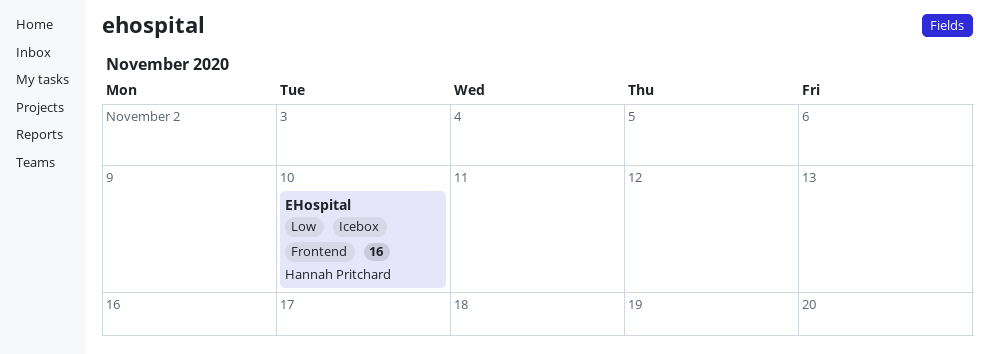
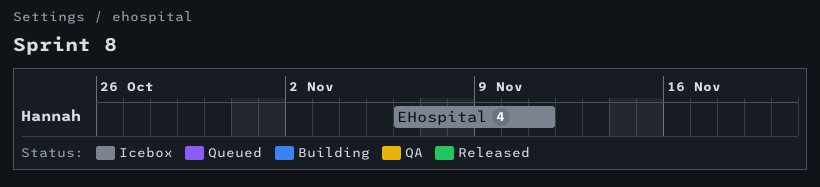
EHospital, estimate: 16 -> 4
EHospital, due: Nov 10 -> Nov 11

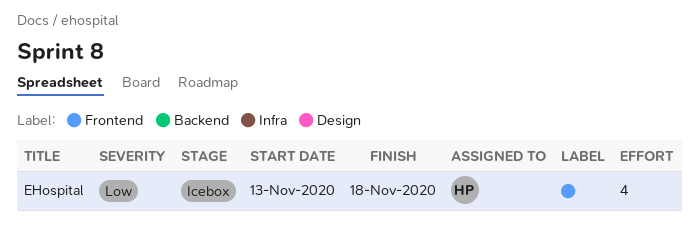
EHospital, start: Nov 6 -> Nov 13
EHospital, due: Nov 11 -> Nov 18

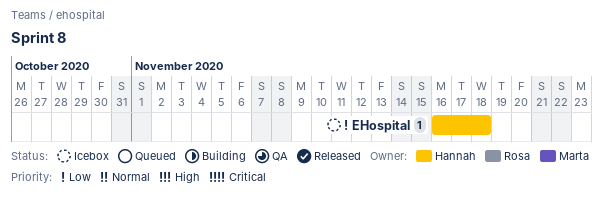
EHospital, estimate: 4 -> 1
EHospital, start: Nov 13 -> Nov 16

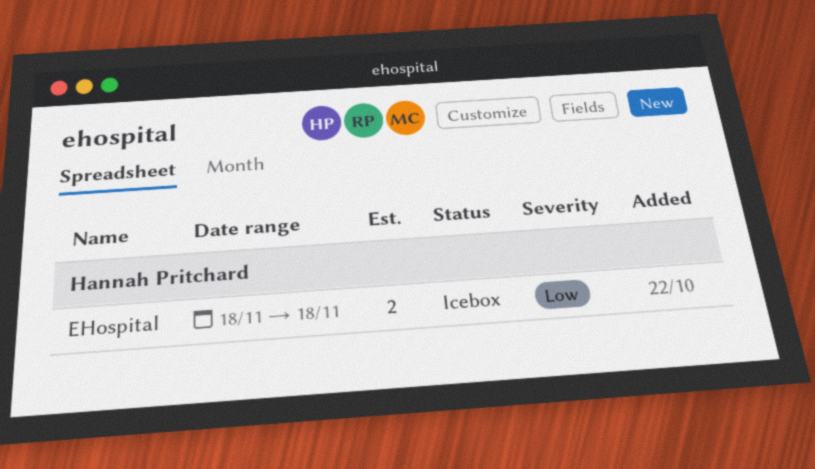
EHospital, estimate: 1 -> 2
EHospital, start: Nov 16 -> Nov 18

